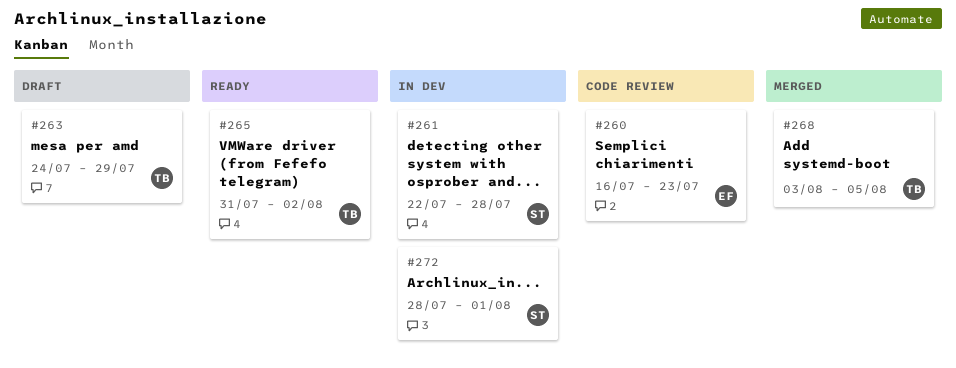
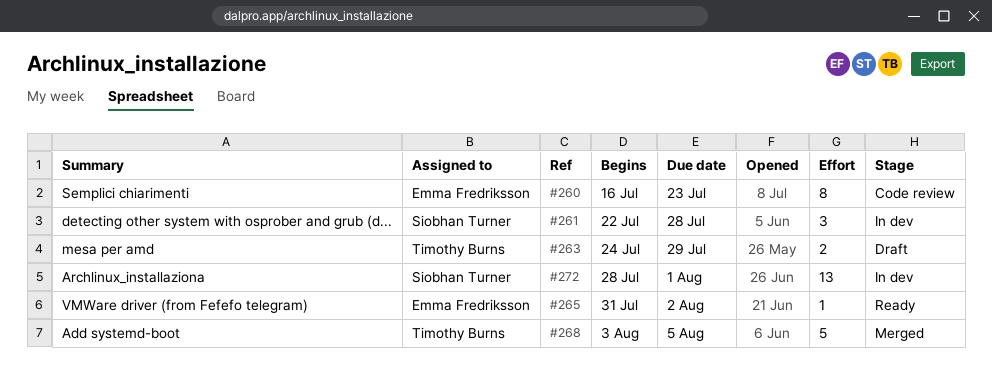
#265, owner: Timothy Burns -> Emma Fredriksson

